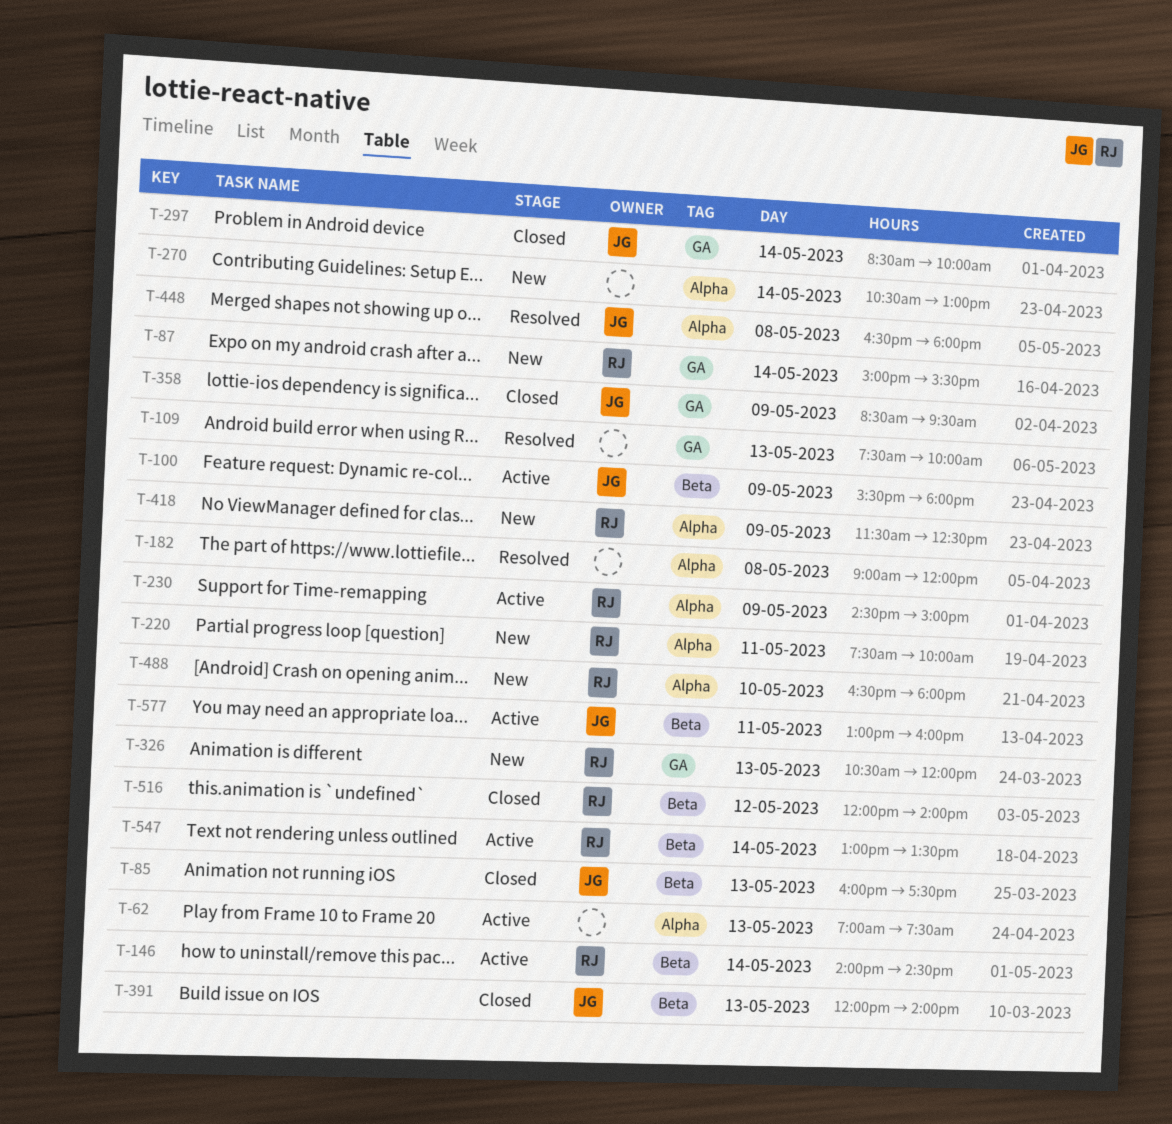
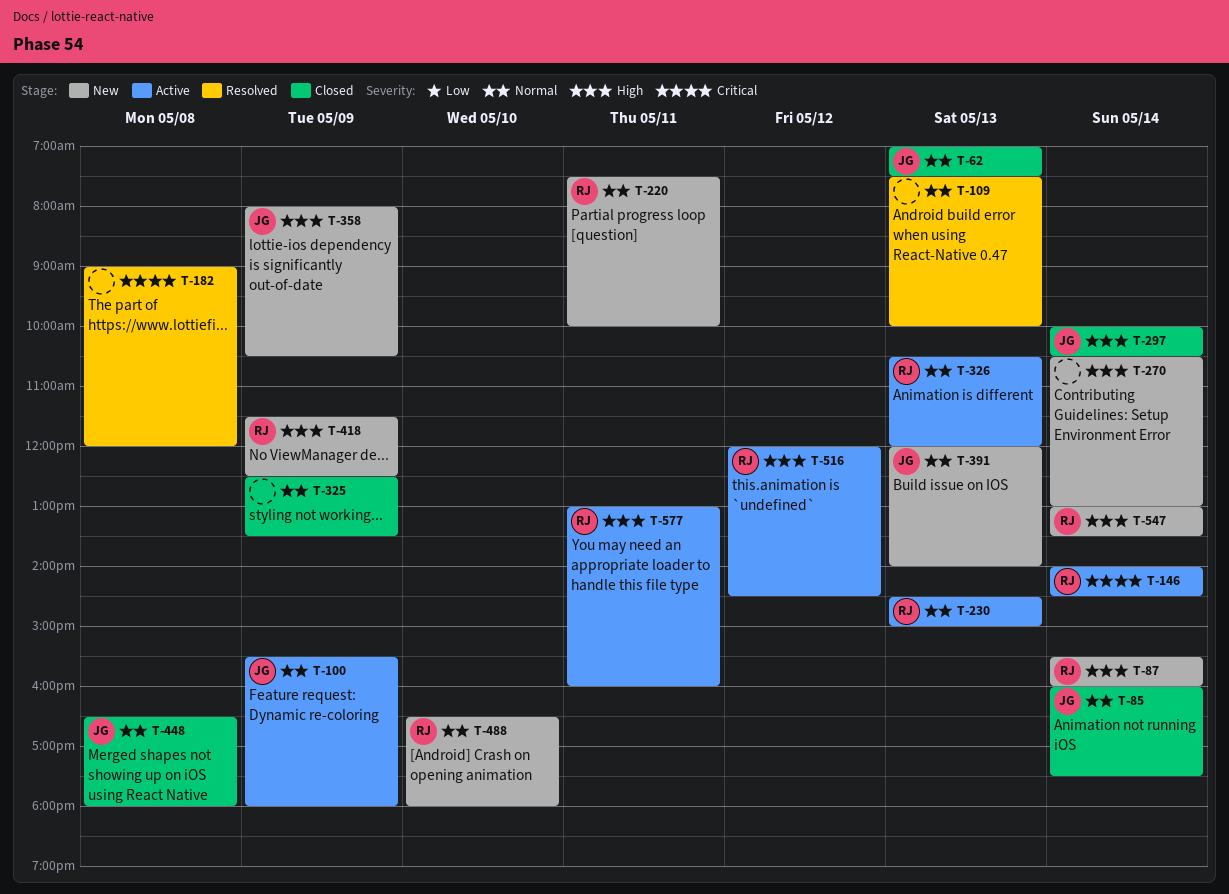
T-62, status: Active -> Closed
T-62, owner: none -> JG
T-85, day: May 13 -> May 14
T-87, begins: 15:00 -> 15:30
T-87, ends: 15:30 -> 16:00
T-230, day: May 9 -> May 13
T-297, begins: 08:30 -> 10:00
T-297, ends: 10:00 -> 10:30
T-325: none -> present
T-326, status: New -> Active
T-358, status: Closed -> New
T-358, begins: 08:30 -> 08:00
T-358, ends: 09:30 -> 10:30
T-391, status: Closed -> New
T-448, status: Resolved -> Closed
T-516, status: Closed -> Active
T-516, ends: 14:00 -> 14:30
T-547, status: Active -> New
T-577, owner: JG -> RJ

